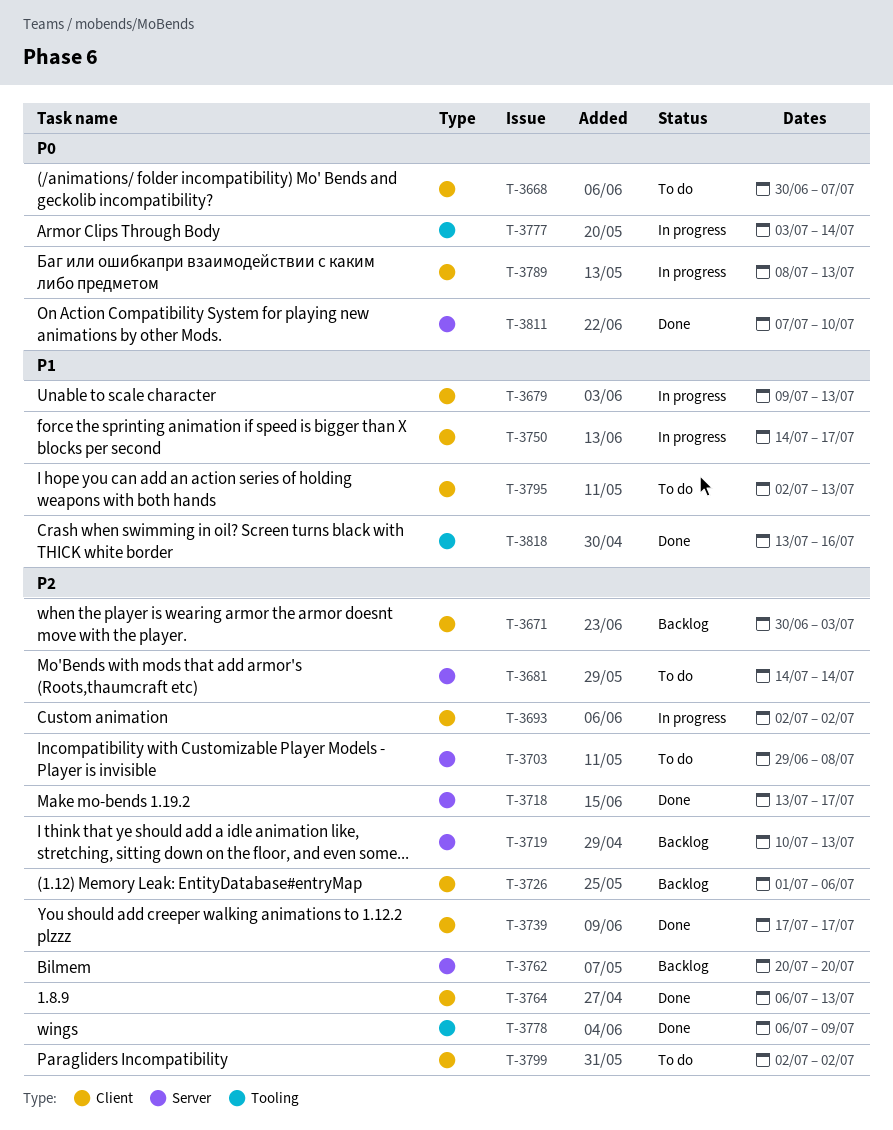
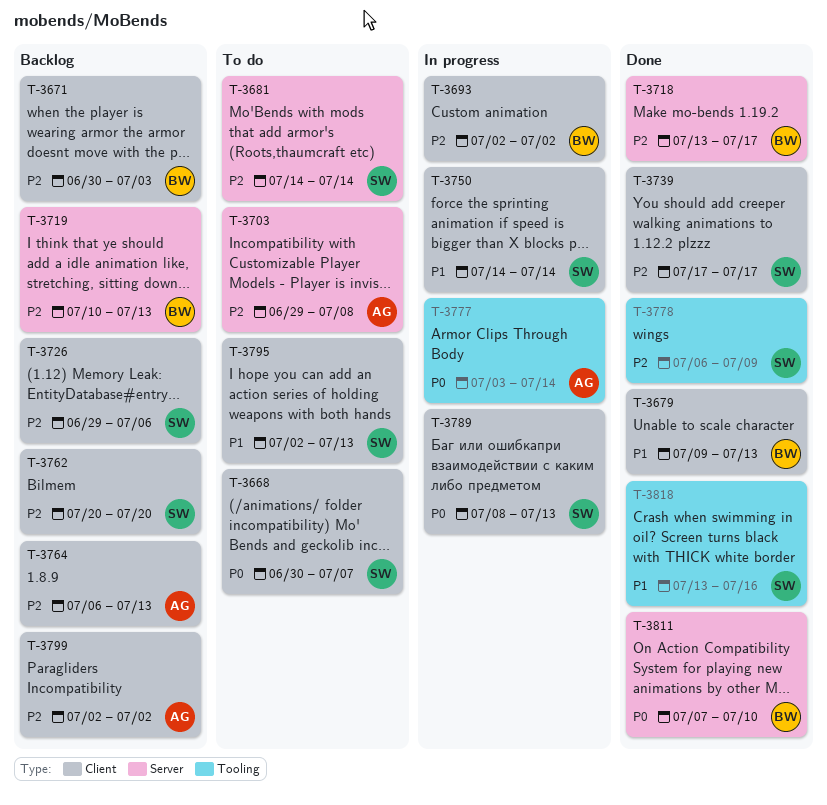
T-3679, status: In progress -> Done
T-3726, start: Jul 1 -> Jun 29
T-3750, due: Jul 17 -> Jul 14
T-3762, label: Server -> Client
T-3764, status: Done -> Backlog
T-3799, status: To do -> Backlog

